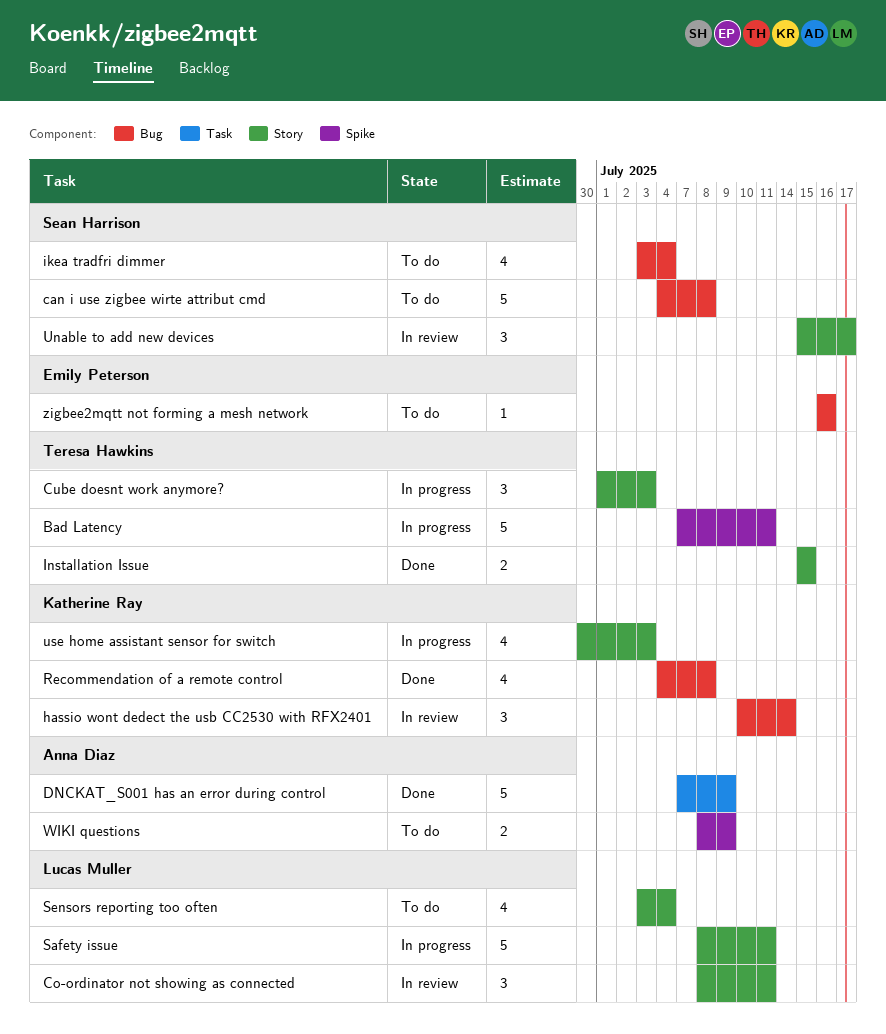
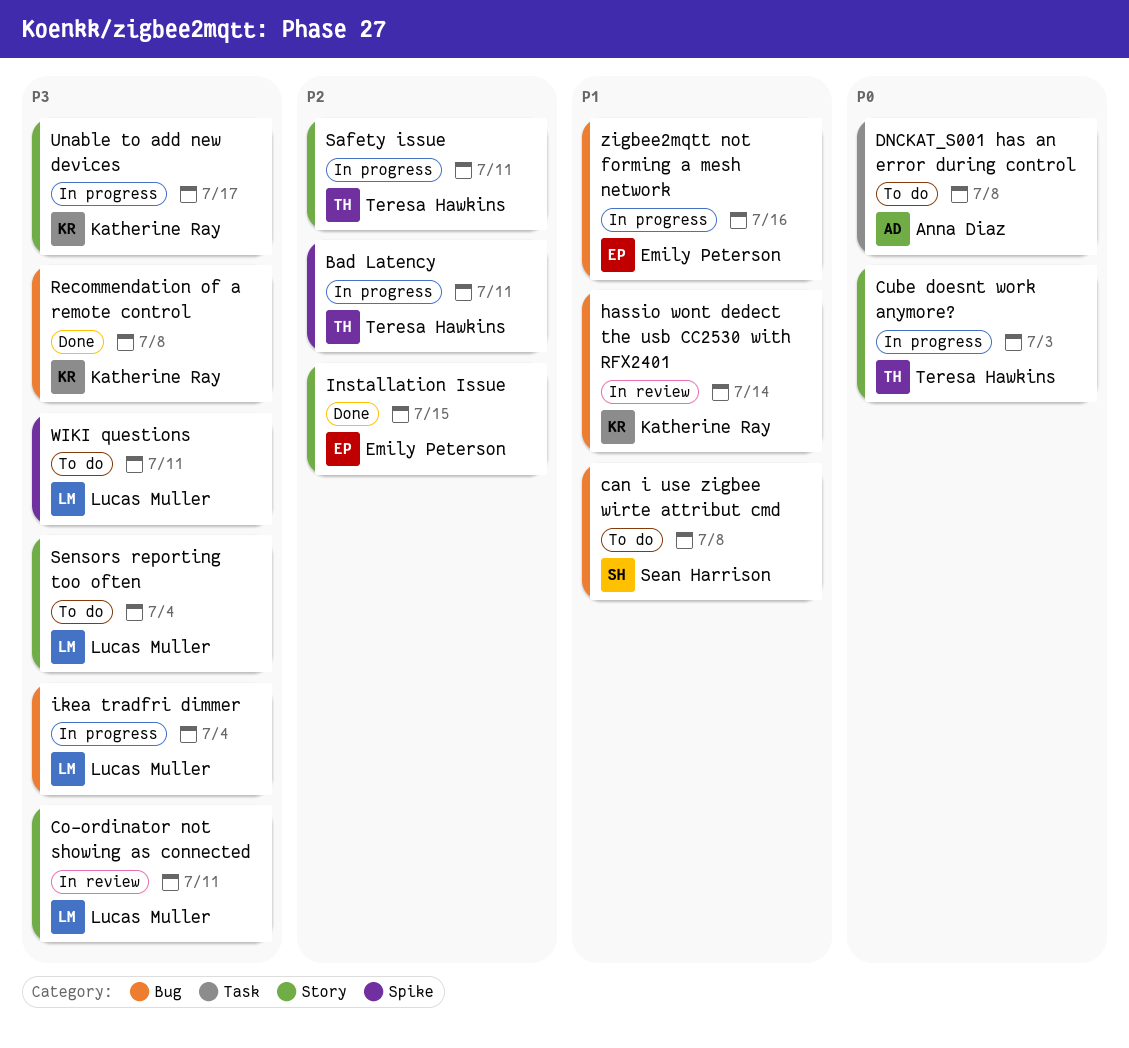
DNCKAT_S001 has an error during control, status: Done -> To do
DNCKAT_S001 has an error during control, due: Jul 9 -> Jul 8
ikea tradfri dimmer, status: To do -> In progress
ikea tradfri dimmer, owner: Sean Harrison -> Lucas Muller
Installation Issue, owner: Teresa Hawkins -> Emily Peterson
Safety issue, owner: Lucas Muller -> Teresa Hawkins
Unable to add new devices, status: In review -> In progress
Unable to add new devices, owner: Sean Harrison -> Katherine Ray
use home assistant sensor for switch: present -> none
WIKI questions, owner: Anna Diaz -> Lucas Muller
WIKI questions, due: Jul 9 -> Jul 11
zigbee2mqtt not forming a mesh network, status: To do -> In progress

